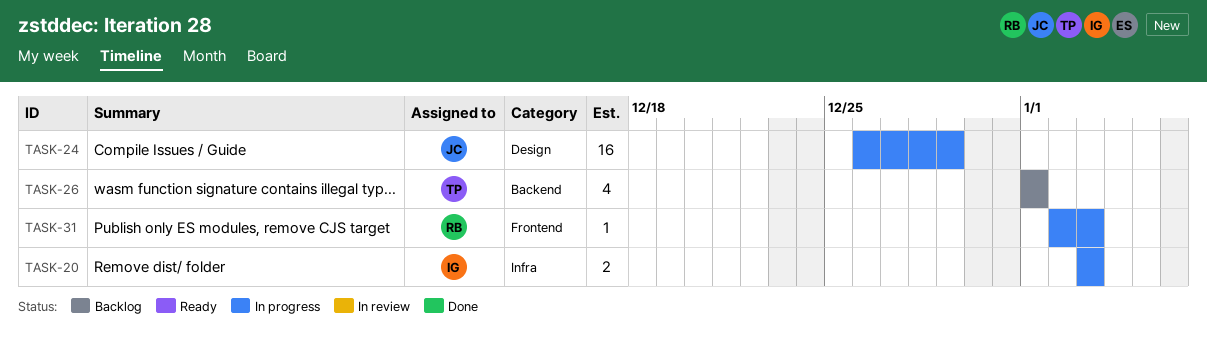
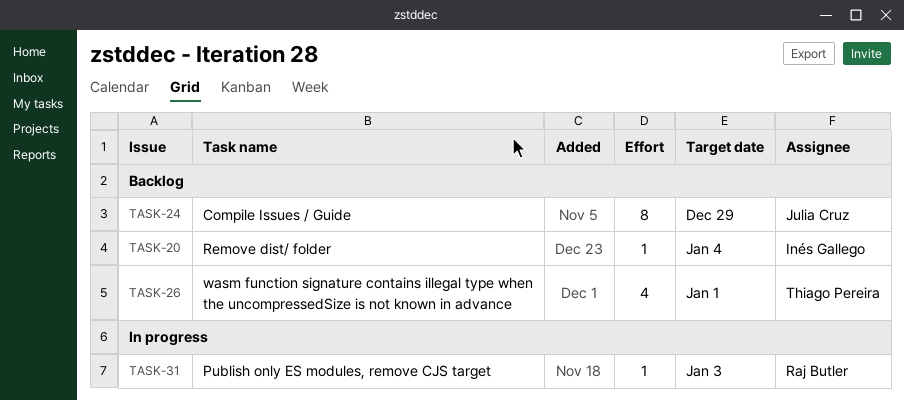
TASK-20, status: In progress -> Backlog
TASK-20, estimate: 2 -> 1
TASK-20, due: Jan 3 -> Jan 4
TASK-24, status: In progress -> Backlog
TASK-24, estimate: 16 -> 8

